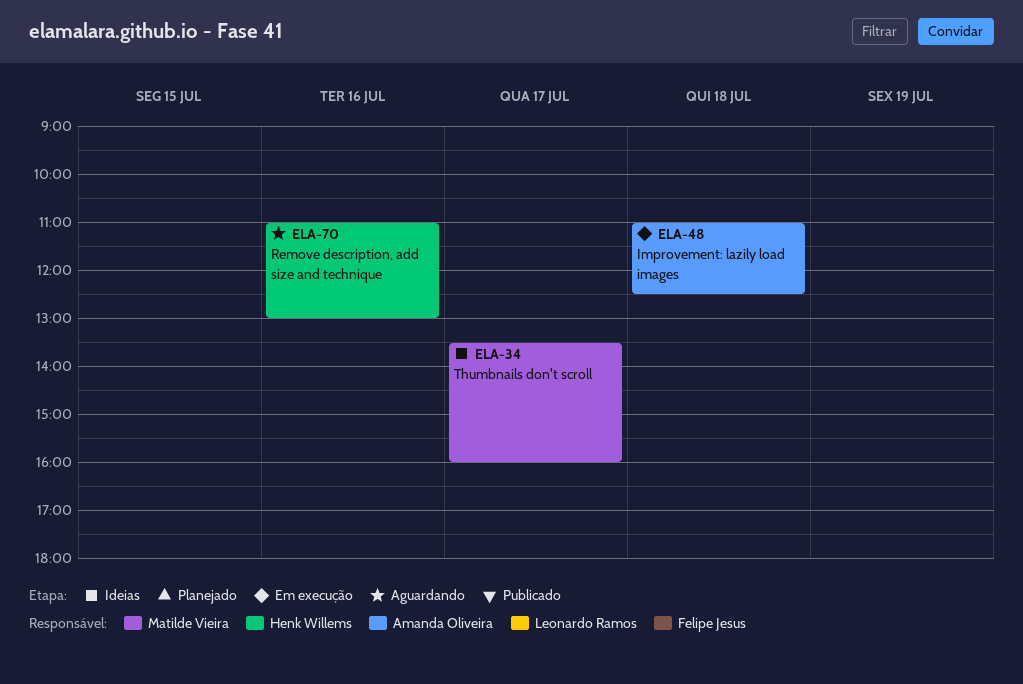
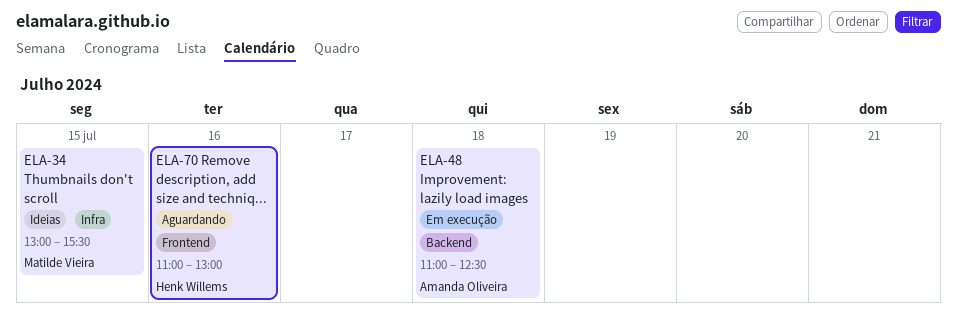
ELA-34, day: Jul 17 -> Jul 15
ELA-34, begins: 13:30 -> 13:00
ELA-34, ends: 16:00 -> 15:30

